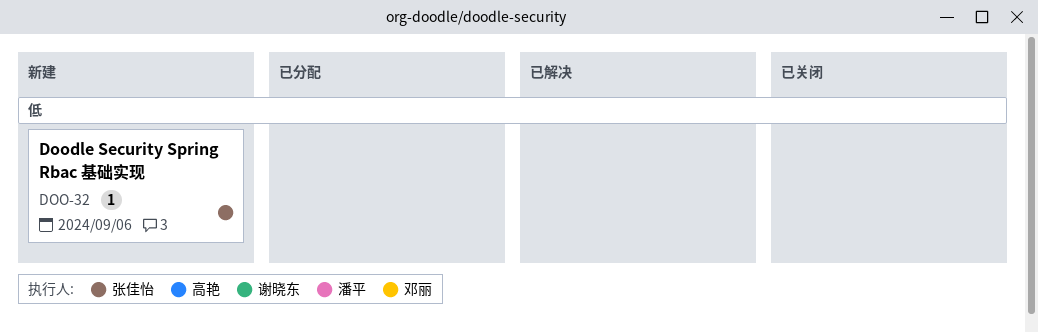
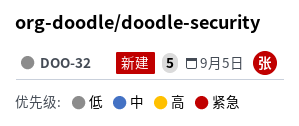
DOO-32, estimate: 1 -> 5
DOO-32, due: Sep 6 -> Sep 5

